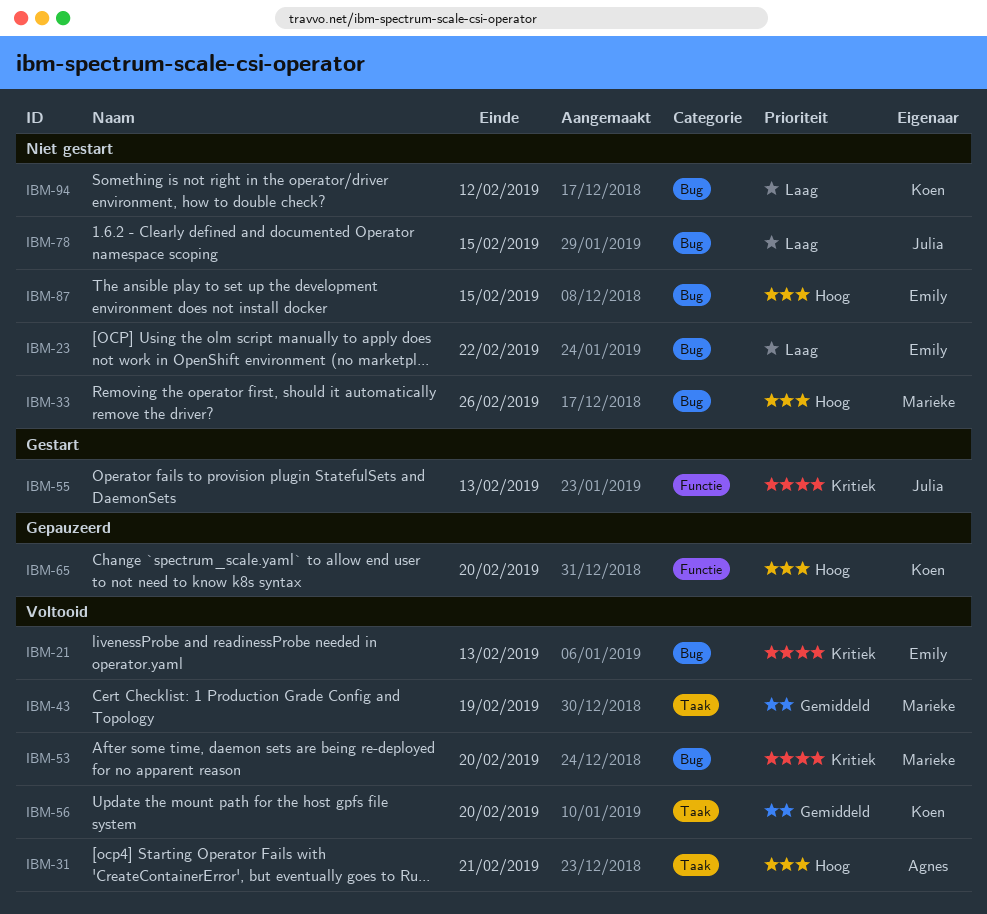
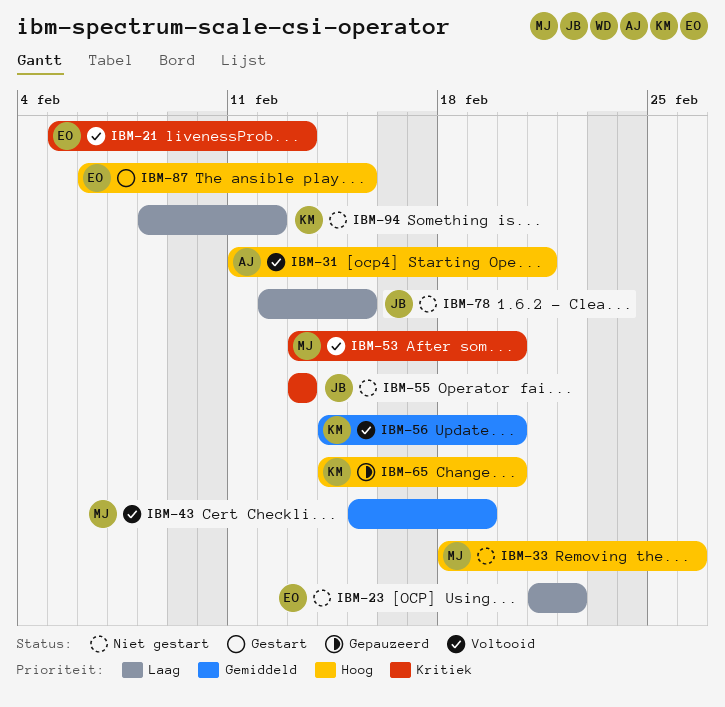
IBM-55, status: Gestart -> Niet gestart
IBM-87, status: Niet gestart -> Gestart

